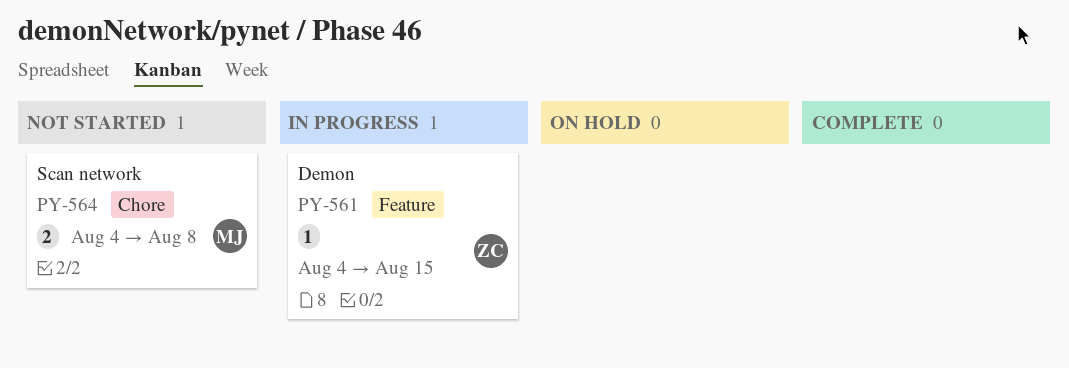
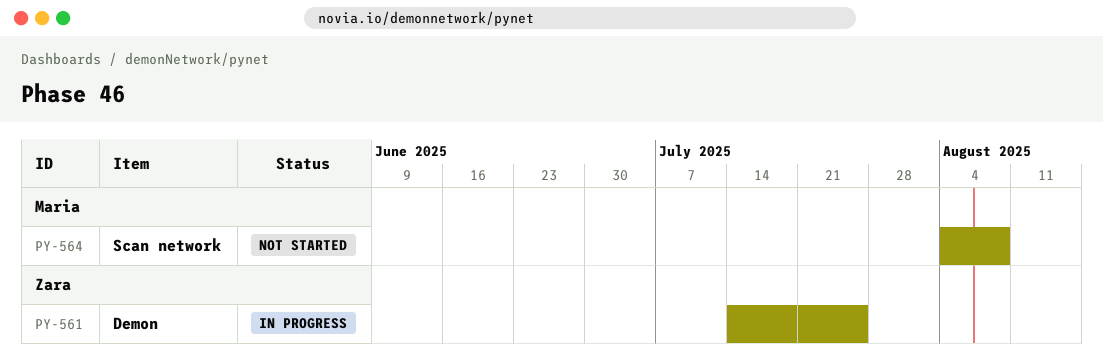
PY-561, start: Aug 4 -> Jul 14
PY-561, due: Aug 15 -> Jul 25

